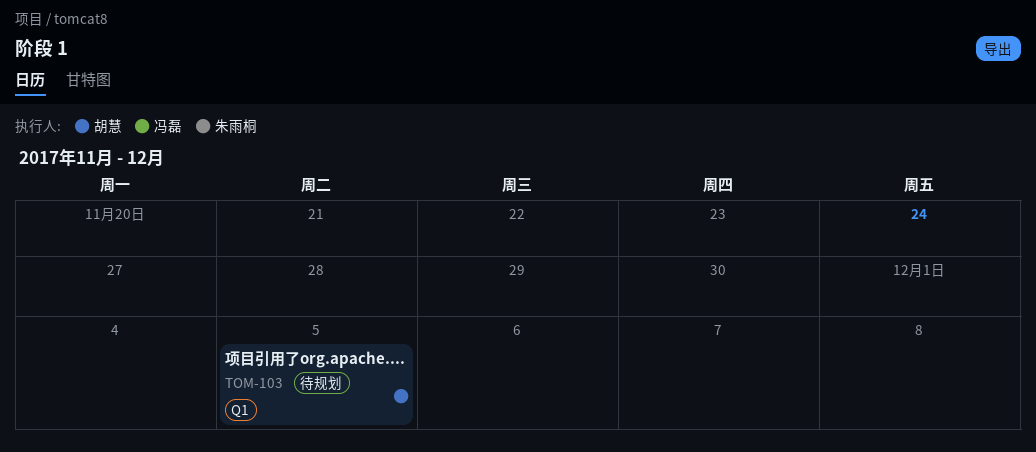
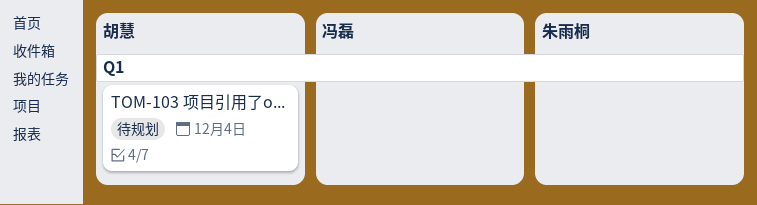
TOM-103, due: Dec 5 -> Dec 4

